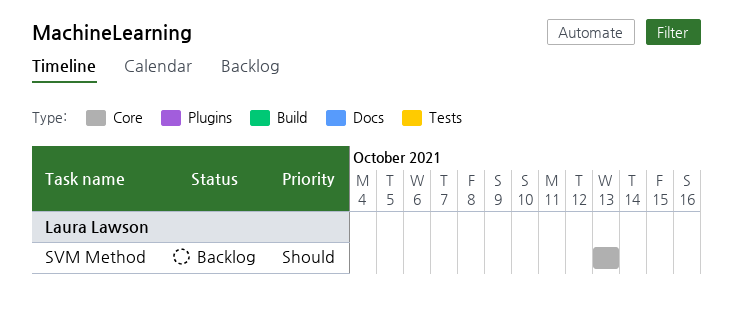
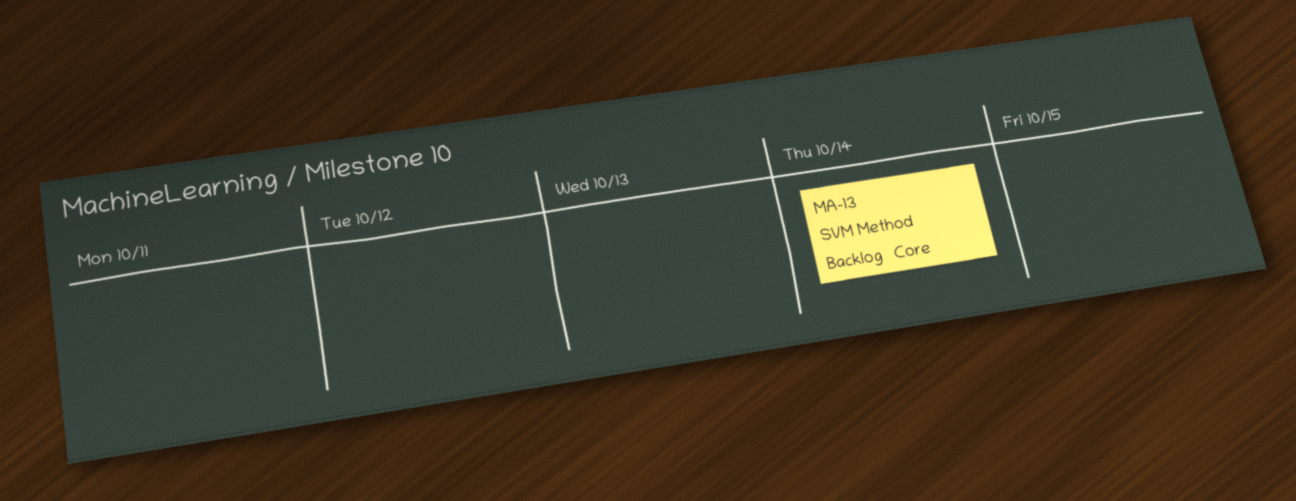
SVM Method, due: Oct 13 -> Oct 14

